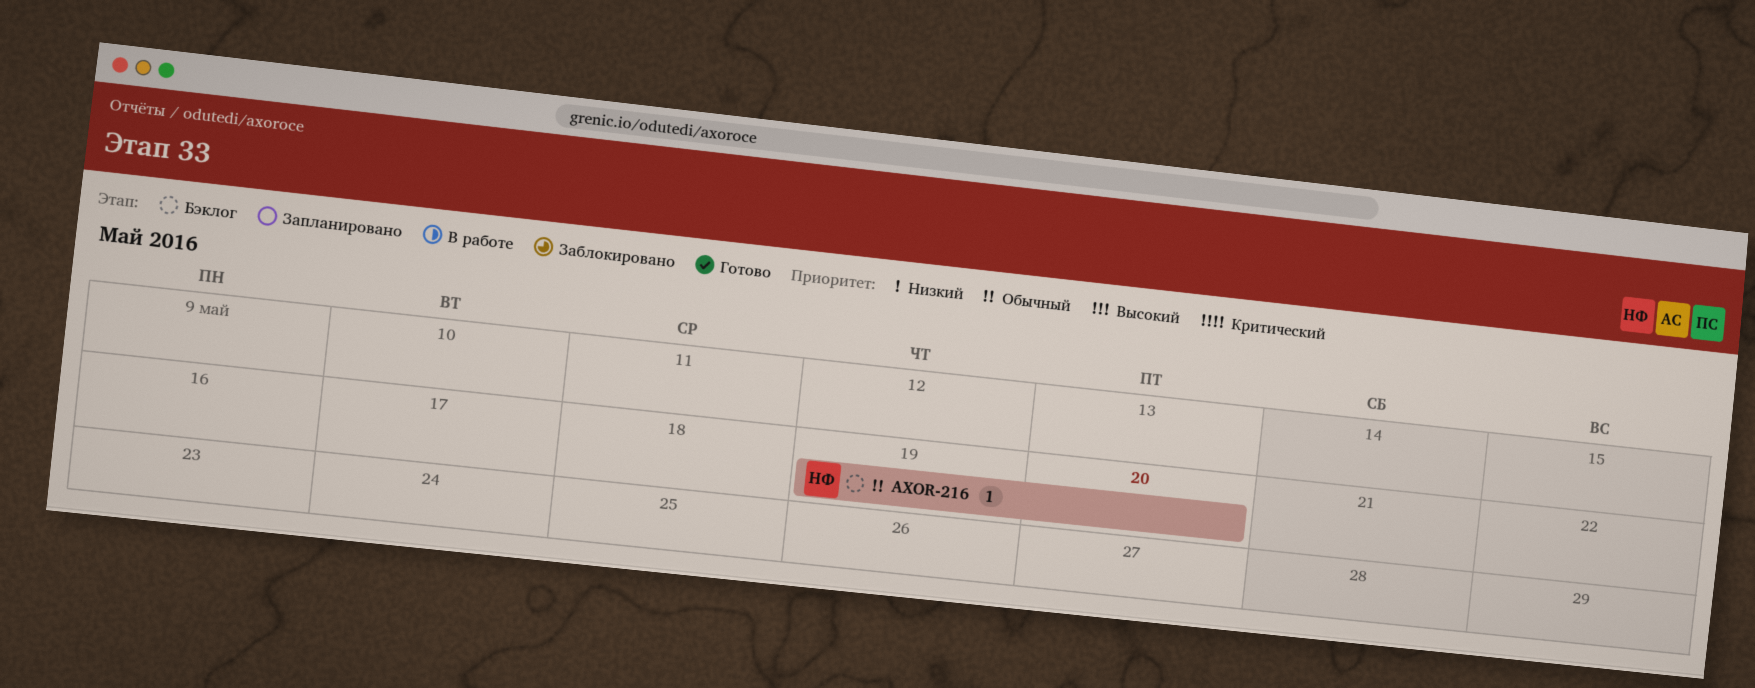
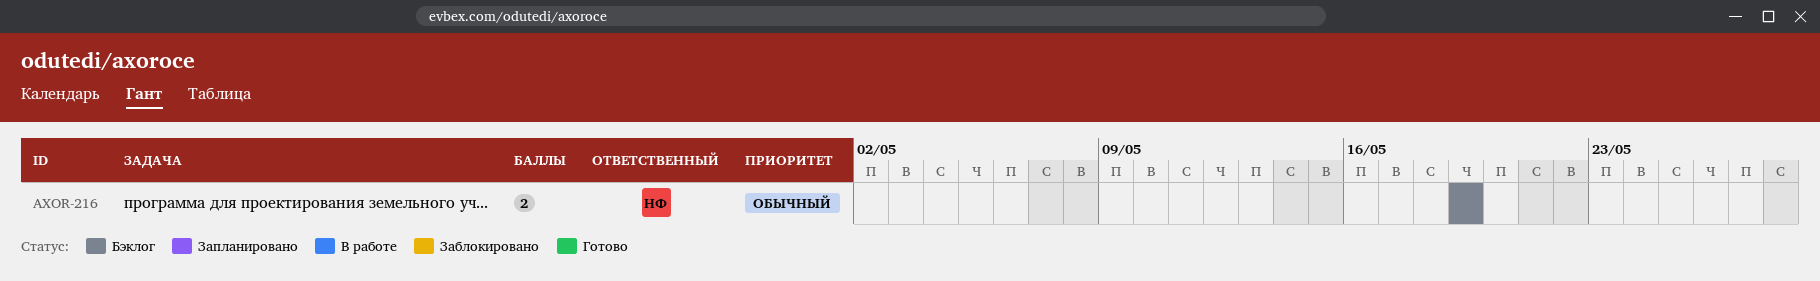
AXOR-216, estimate: 1 -> 2
AXOR-216, due: May 20 -> May 19

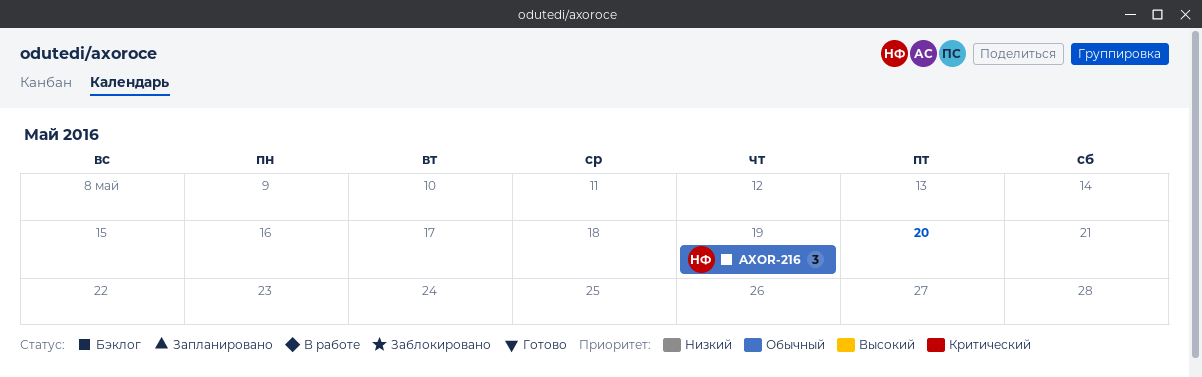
AXOR-216, estimate: 2 -> 3

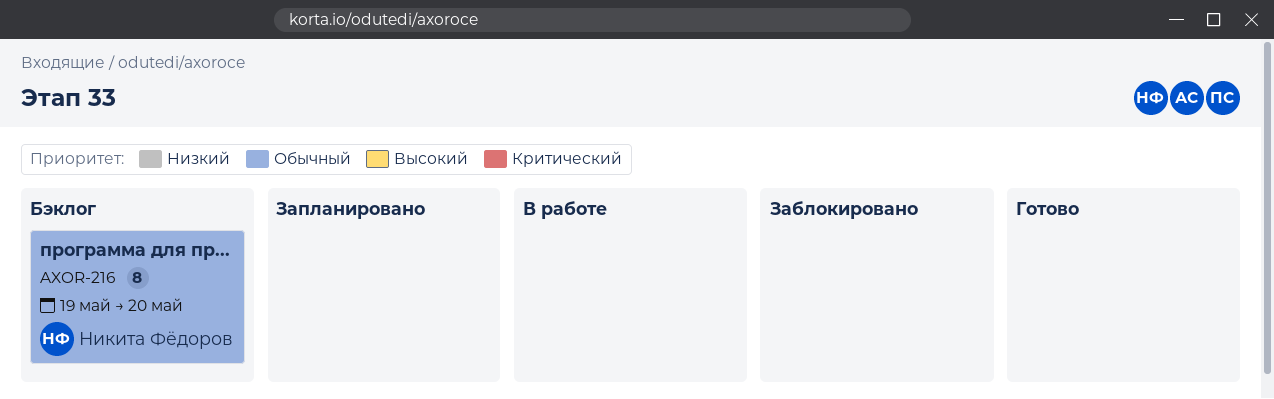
AXOR-216, estimate: 3 -> 8
AXOR-216, due: May 19 -> May 20

